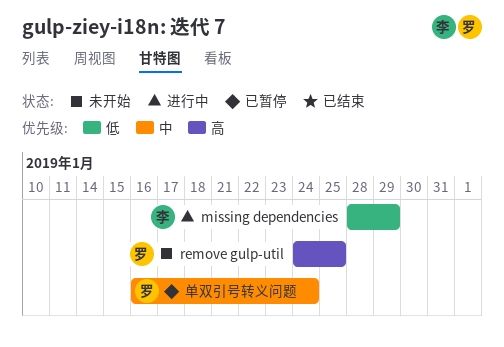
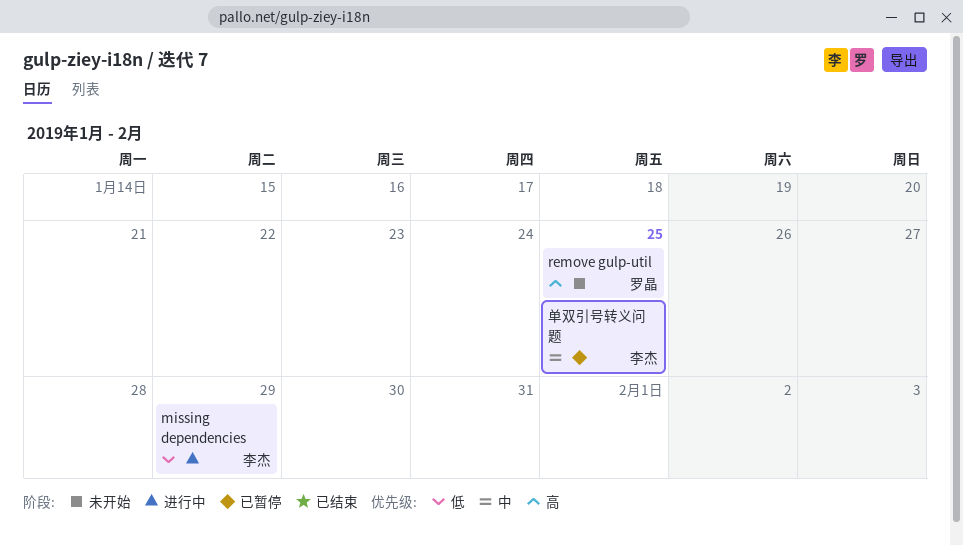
单双引号转义问题, owner: 罗晶 -> 李杰
单双引号转义问题, due: Jan 24 -> Jan 25

